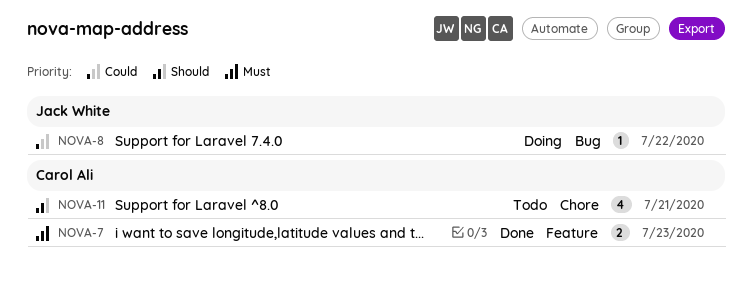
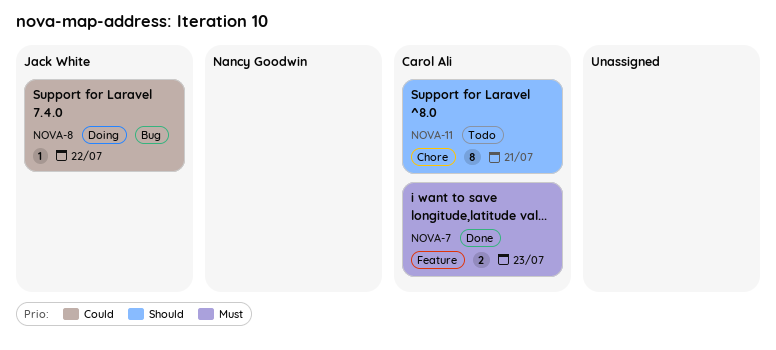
NOVA-11, estimate: 4 -> 8

